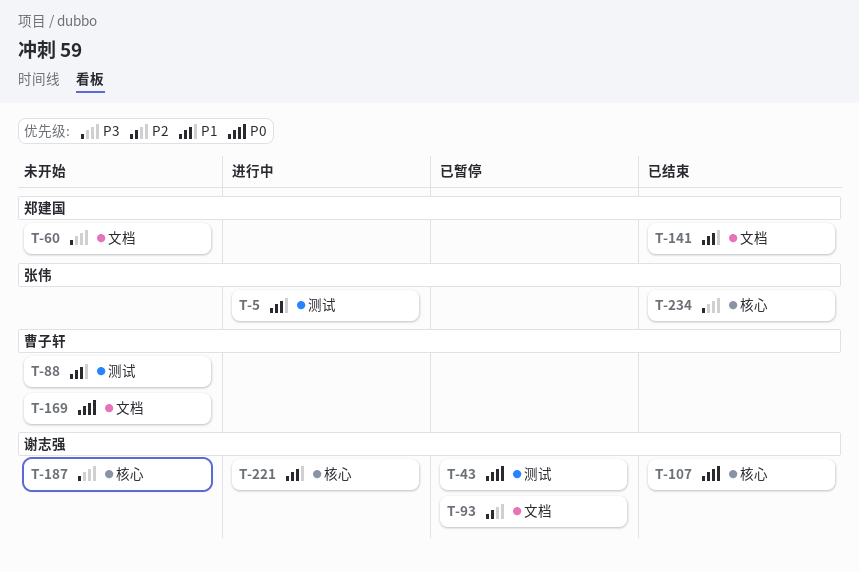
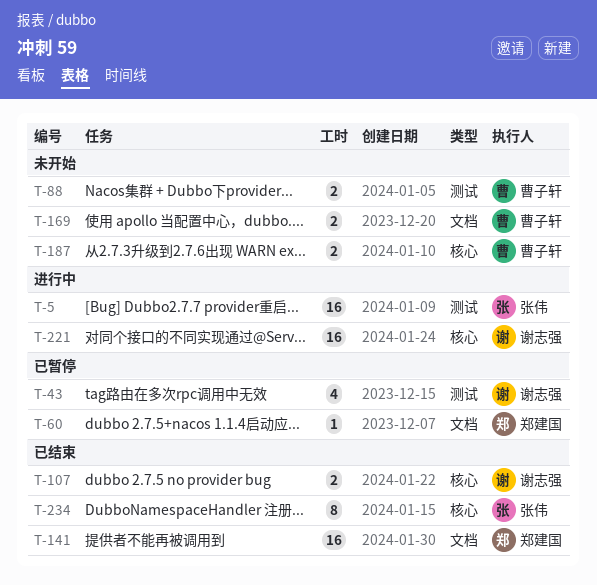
T-60, status: 未开始 -> 已暂停
T-93: present -> none
T-187, owner: 谢志强 -> 曹子轩

